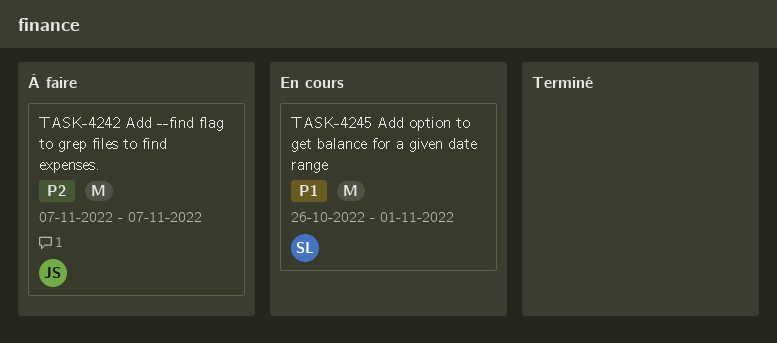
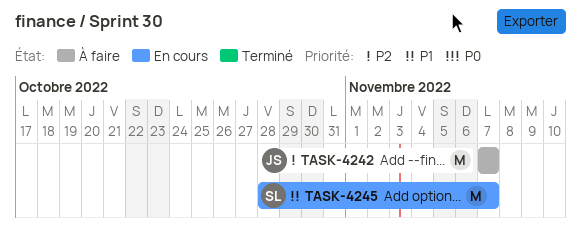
TASK-4245, start: Oct 26 -> Oct 28
TASK-4245, due: Nov 1 -> Nov 7

